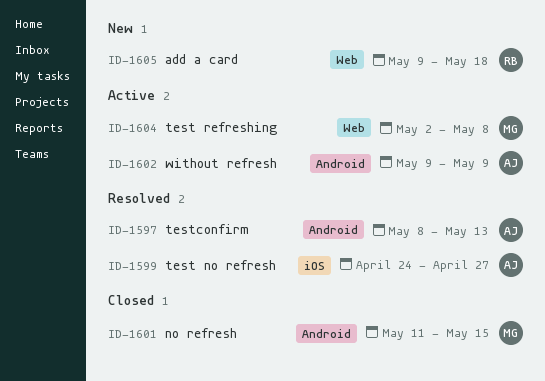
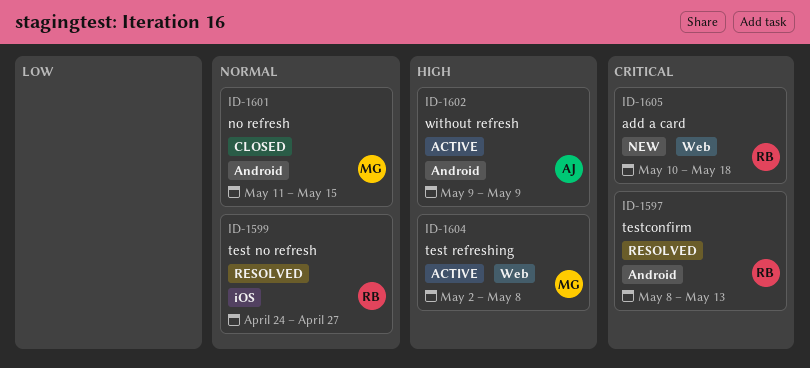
ID-1597, owner: AJ -> RB
ID-1599, owner: AJ -> RB
ID-1605, start: May 9 -> May 10

